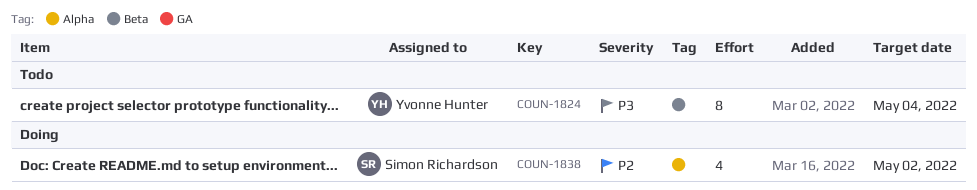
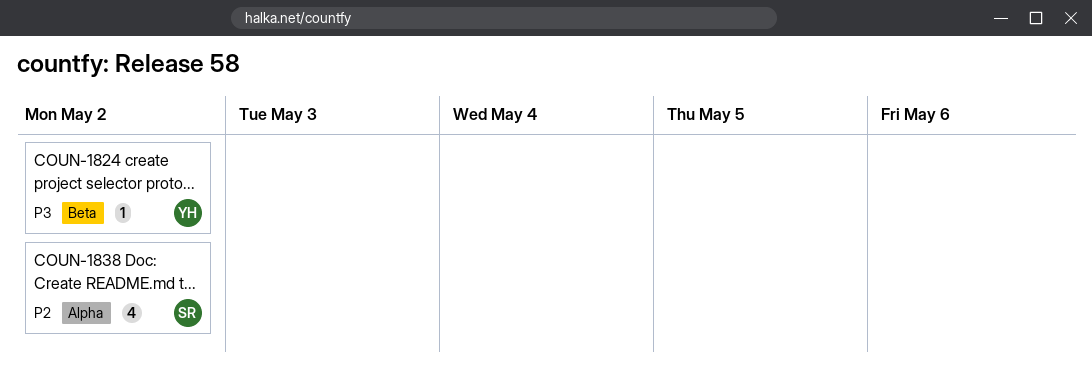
COUN-1824, estimate: 8 -> 1
COUN-1824, due: May 4 -> May 2

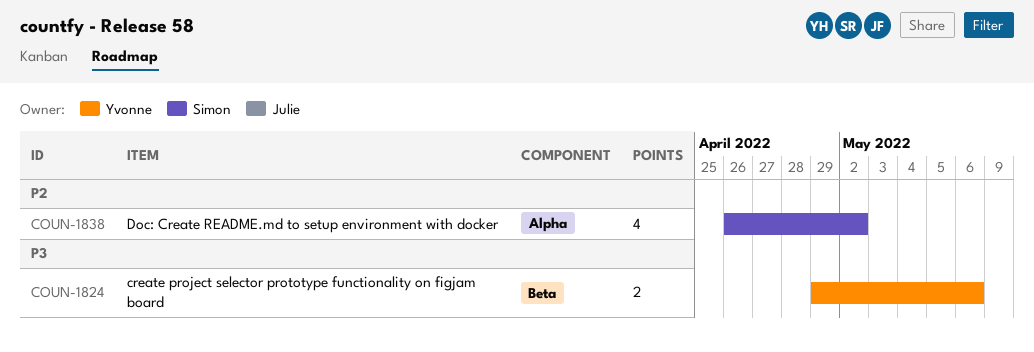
COUN-1824, estimate: 1 -> 2
COUN-1824, due: May 2 -> May 6

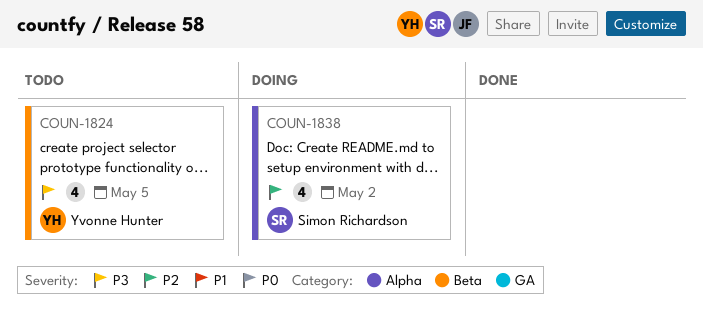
COUN-1824, estimate: 2 -> 4
COUN-1824, due: May 6 -> May 5

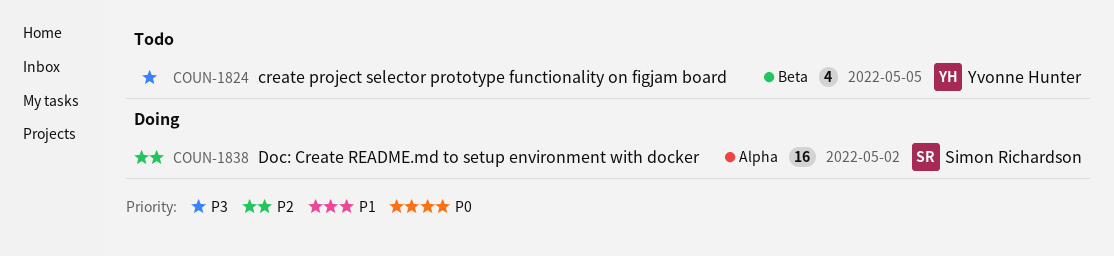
COUN-1838, estimate: 4 -> 16

